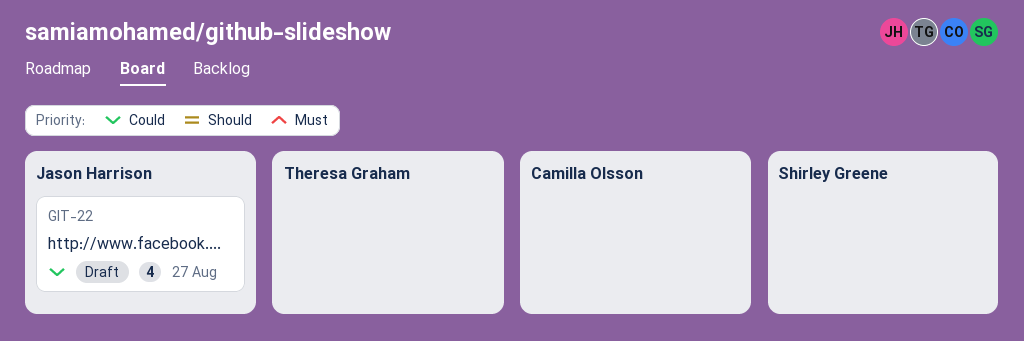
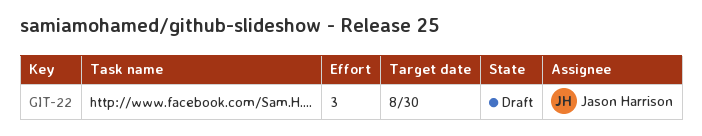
GIT-22, estimate: 4 -> 3
GIT-22, due: Aug 27 -> Aug 30

